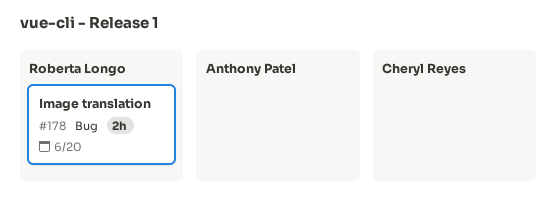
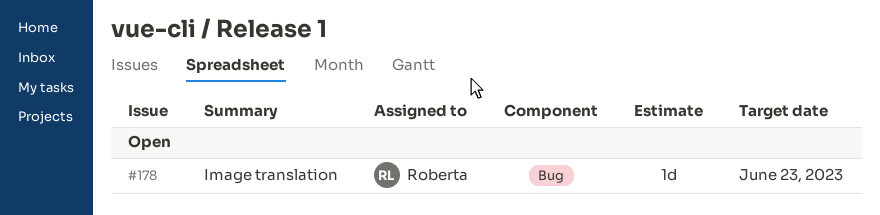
#178, estimate: 2h -> 1d
#178, due: Jun 20 -> Jun 23

